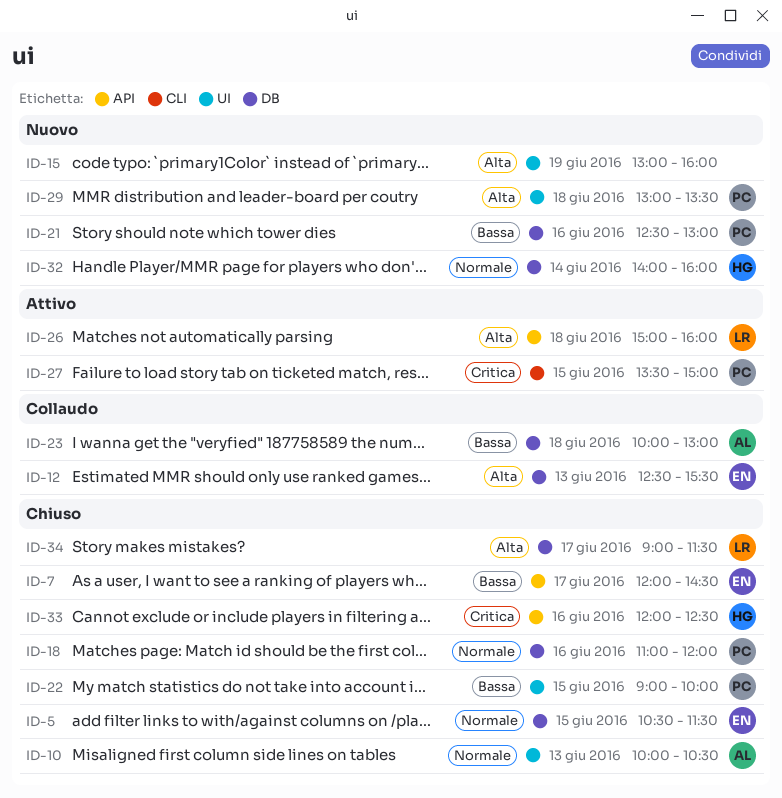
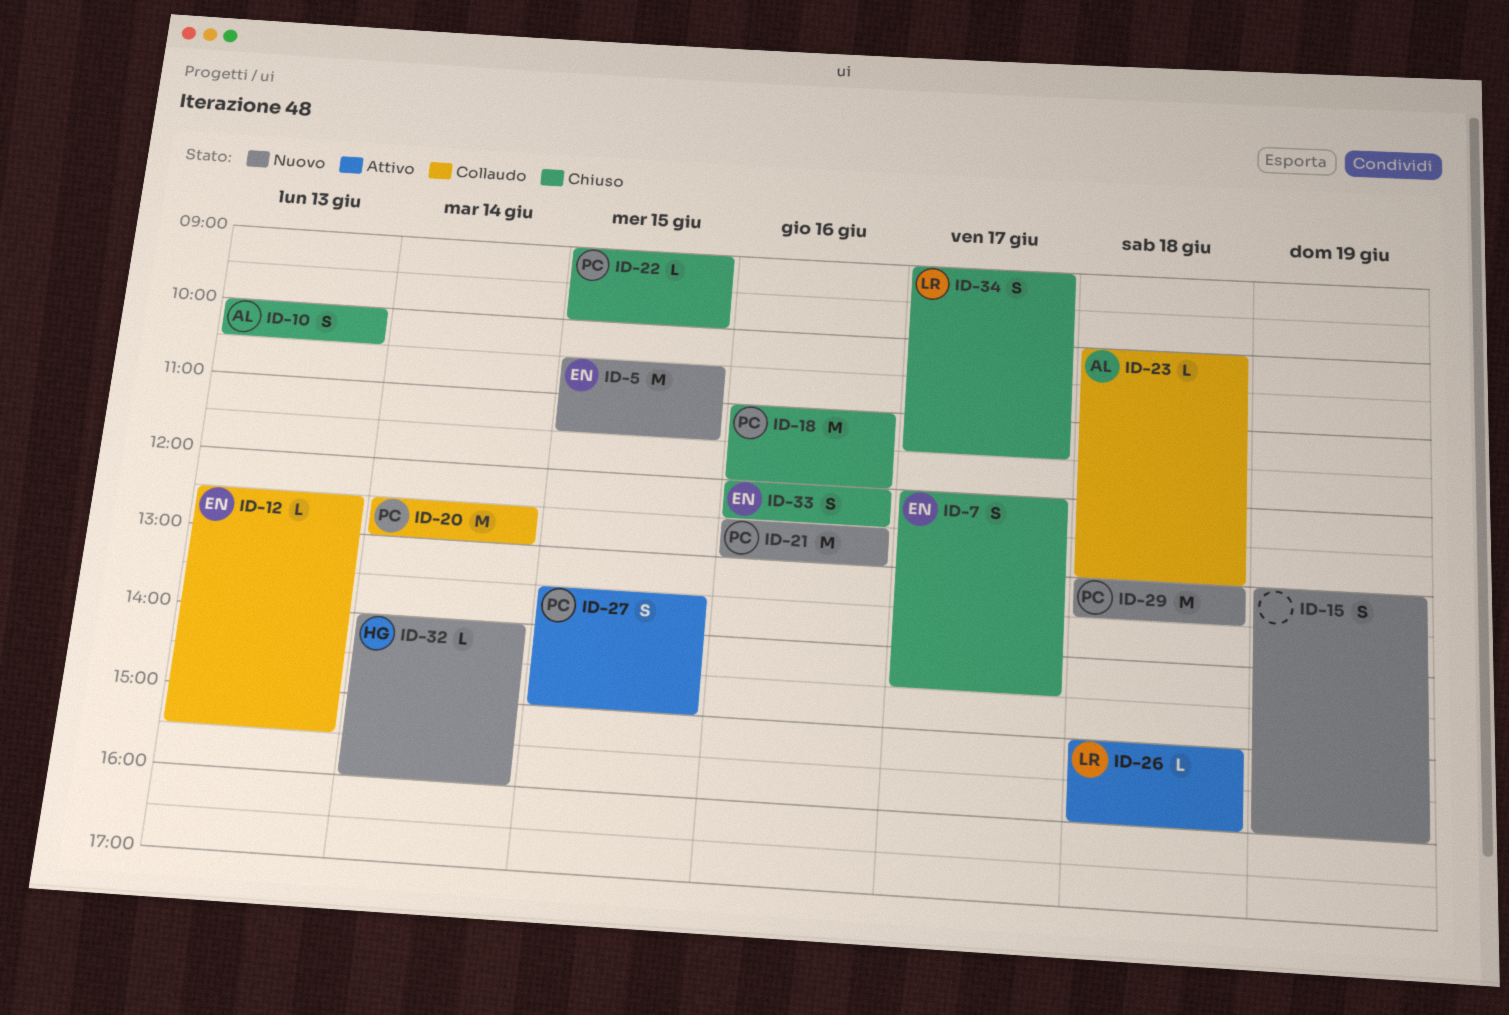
ID-5, status: Chiuso -> Nuovo
ID-20: none -> present
ID-33, owner: HG -> EN

